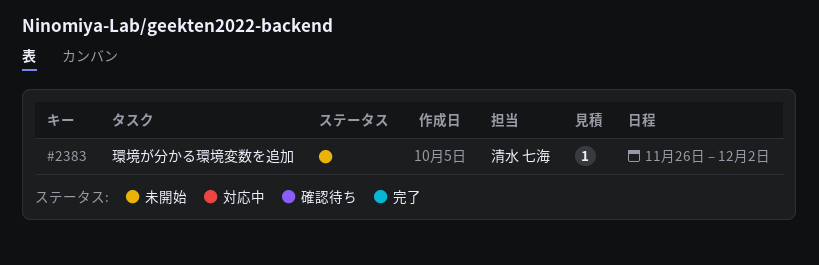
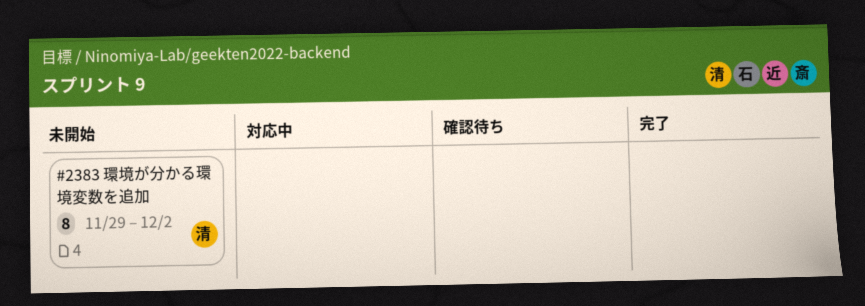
#2383, estimate: 1 -> 8
#2383, start: Nov 26 -> Nov 29

